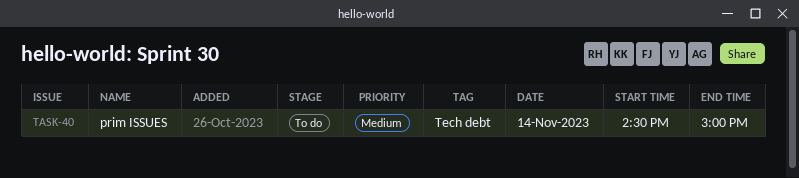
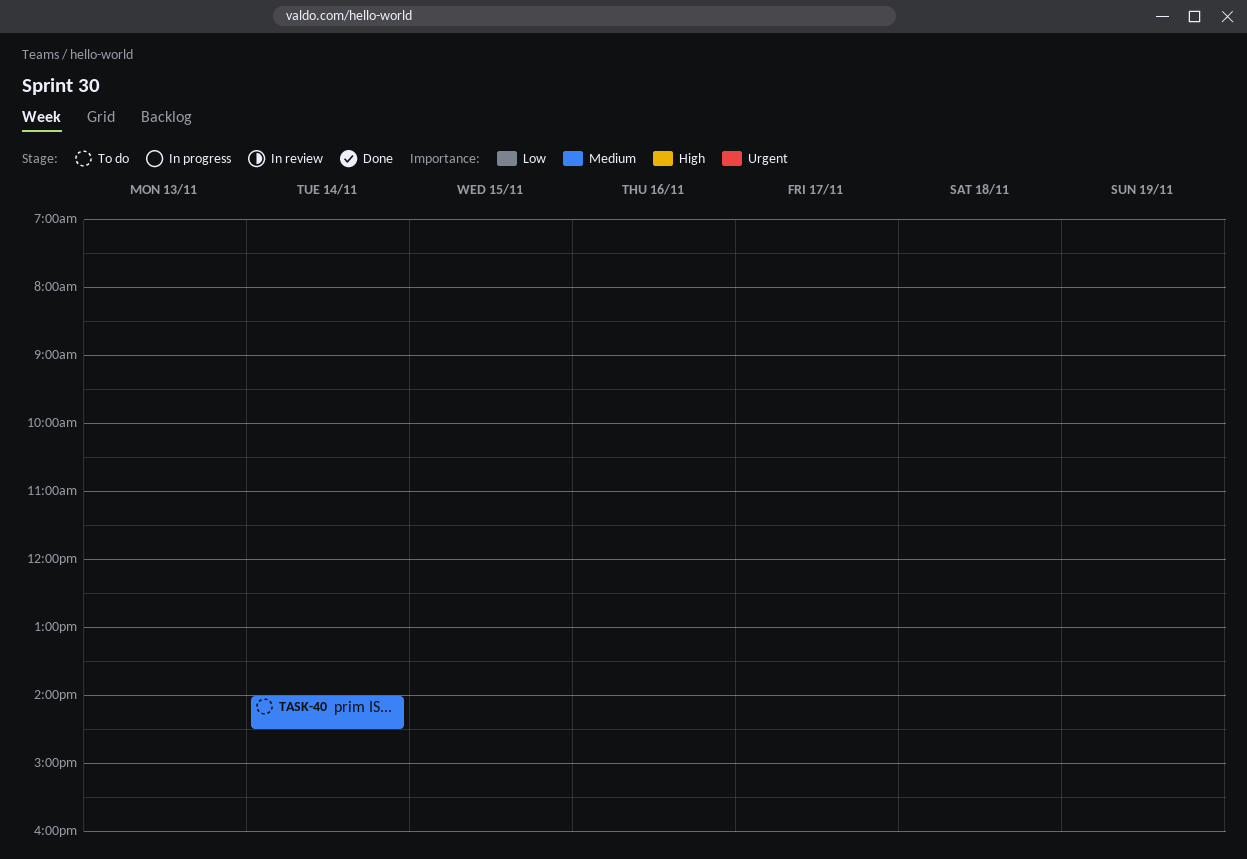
TASK-40, begins: 14:30 -> 14:00
TASK-40, ends: 15:00 -> 14:30

